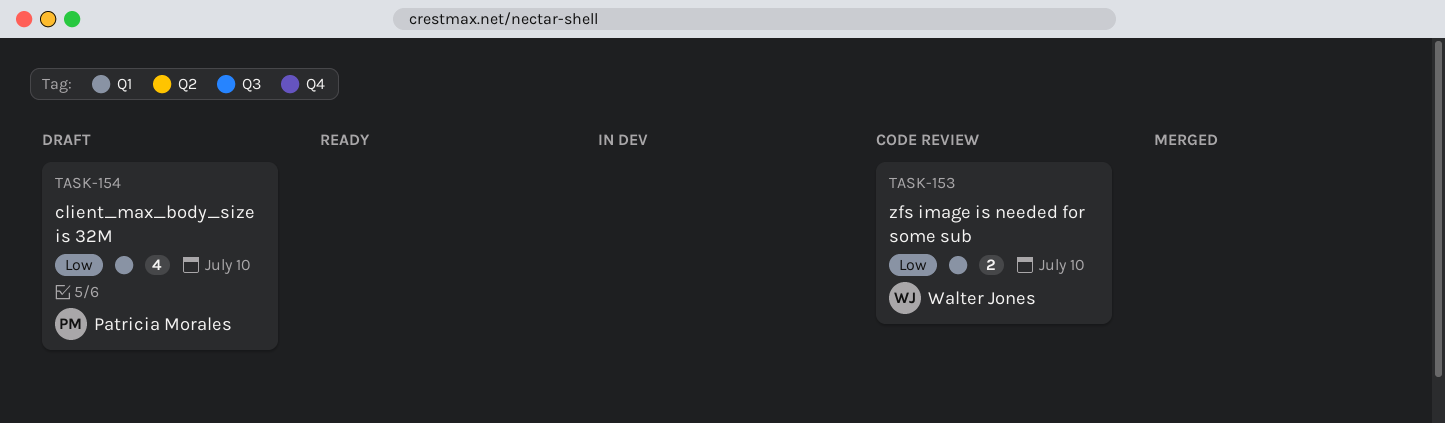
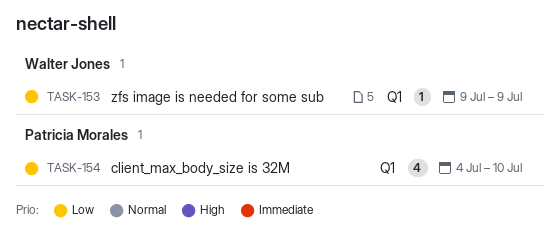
TASK-153, estimate: 2 -> 1
TASK-153, due: Jul 10 -> Jul 9

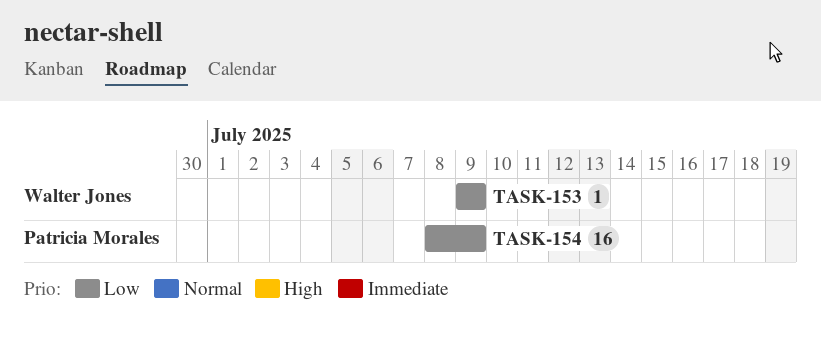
TASK-154, estimate: 4 -> 16
TASK-154, start: Jul 4 -> Jul 8
TASK-154, due: Jul 10 -> Jul 9

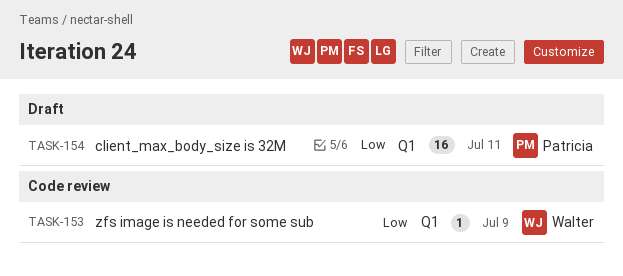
TASK-154, due: Jul 9 -> Jul 11

